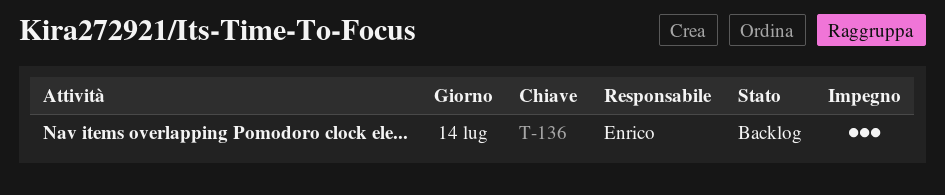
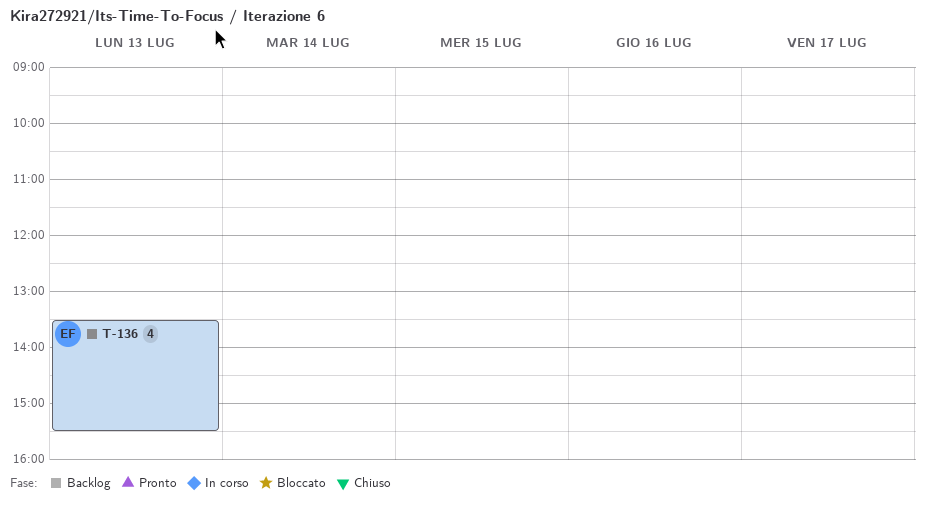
T-136, estimate: 3 -> 4
T-136, day: Jul 14 -> Jul 13

